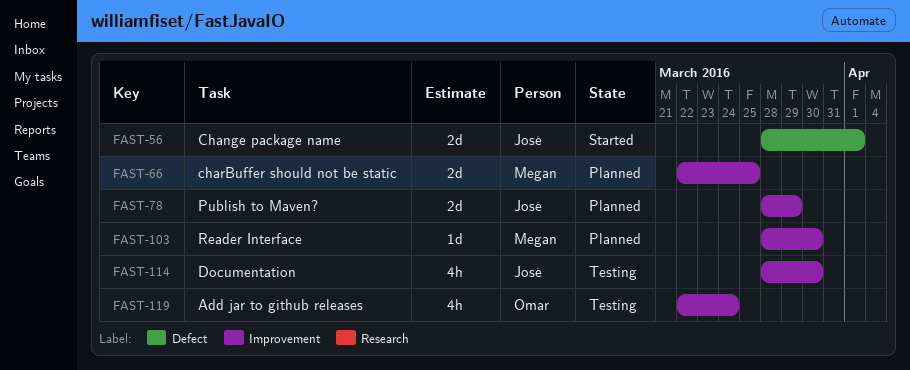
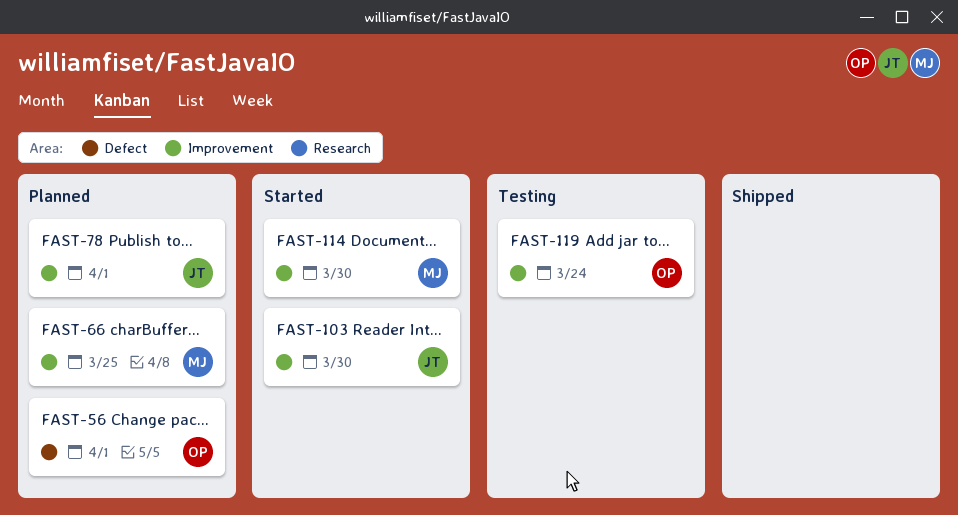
FAST-56, status: Started -> Planned
FAST-56, owner: José -> Omar
FAST-78, due: Mar 29 -> Apr 1
FAST-103, status: Planned -> Started
FAST-103, owner: Megan -> José
FAST-114, status: Testing -> Started
FAST-114, owner: José -> Megan

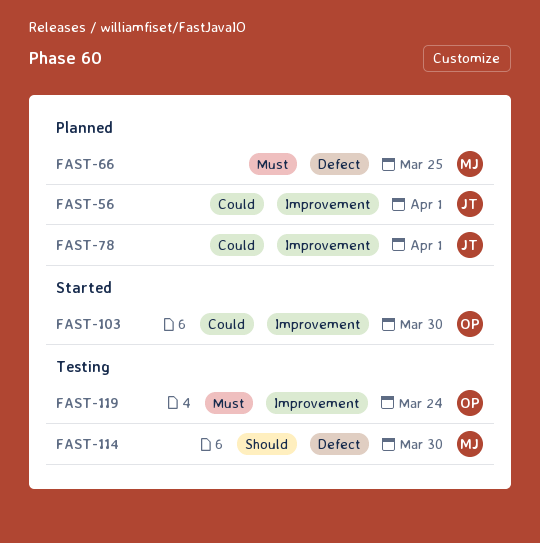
FAST-56, owner: OP -> JT
FAST-56, label: Defect -> Improvement
FAST-66, label: Improvement -> Defect
FAST-103, owner: JT -> OP
FAST-114, status: Started -> Testing
FAST-114, label: Improvement -> Defect

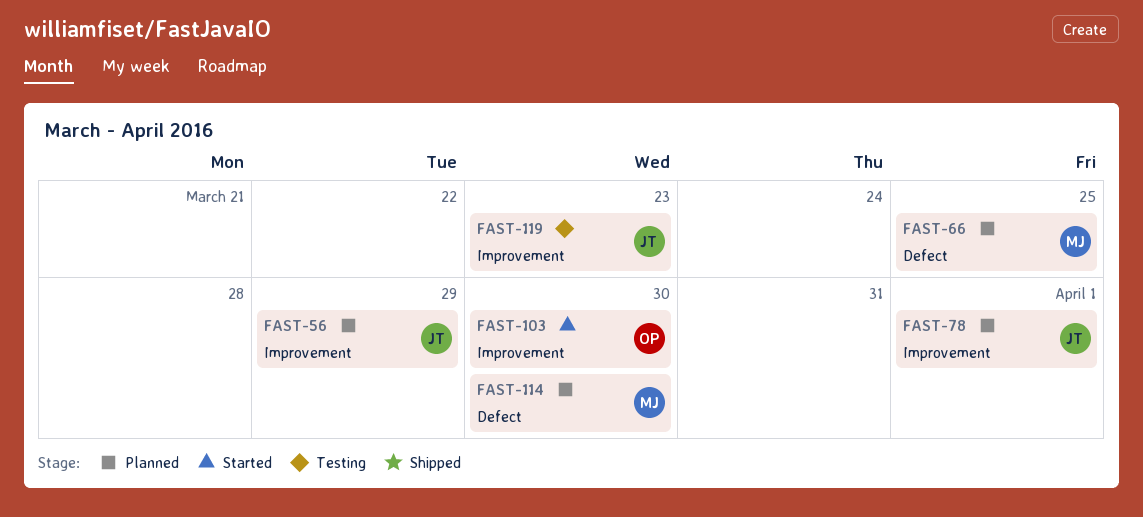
FAST-56, due: Apr 1 -> Mar 29
FAST-114, status: Testing -> Planned
FAST-119, owner: OP -> JT
FAST-119, due: Mar 24 -> Mar 23

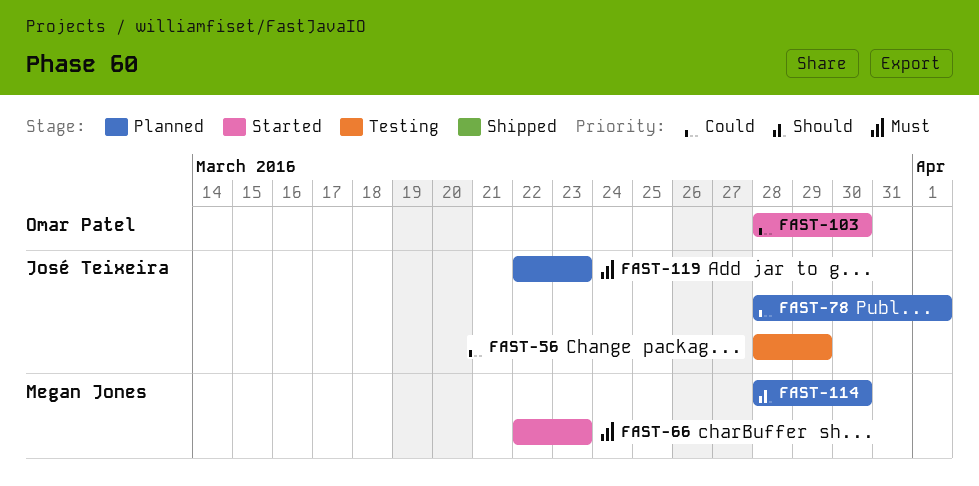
FAST-56, status: Planned -> Testing
FAST-66, status: Planned -> Started
FAST-66, due: Mar 25 -> Mar 23
FAST-119, status: Testing -> Planned

